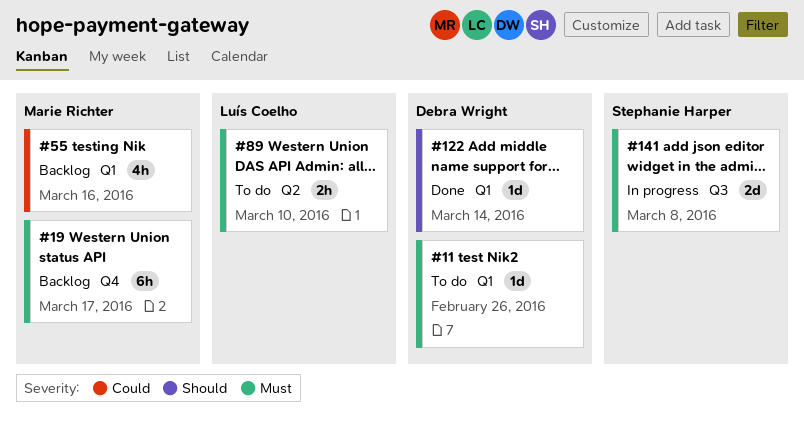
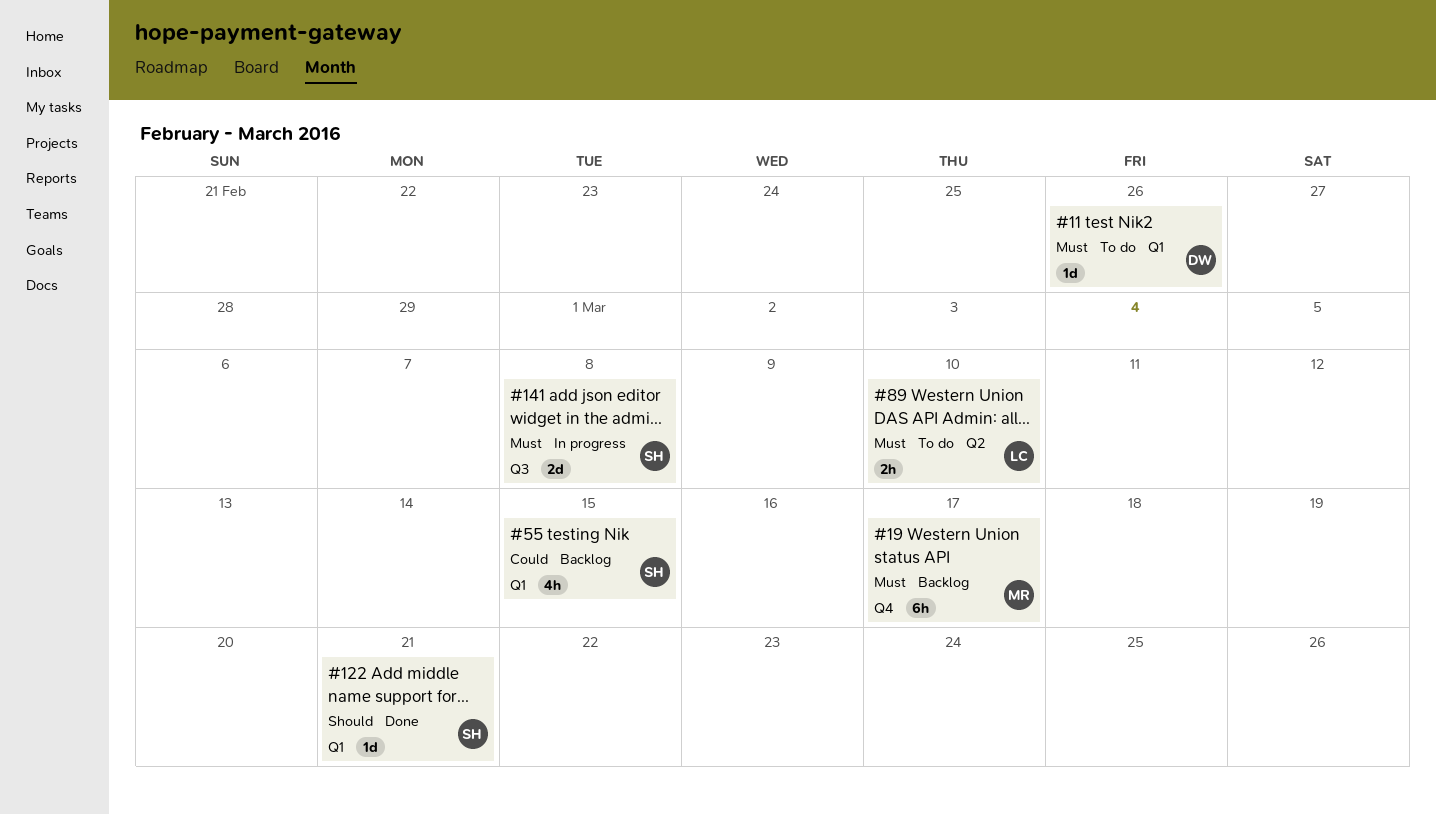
#55, owner: Marie Richter -> Stephanie Harper
#55, due: Mar 16 -> Mar 15
#122, owner: Debra Wright -> Stephanie Harper
#122, due: Mar 14 -> Mar 21

